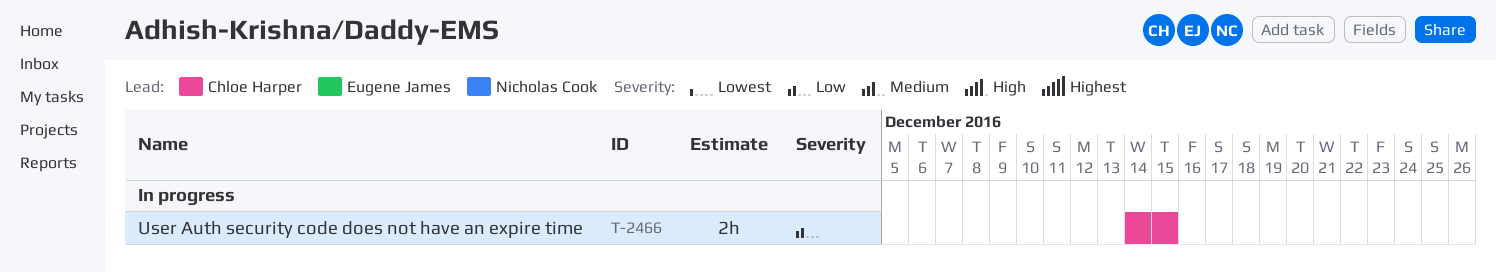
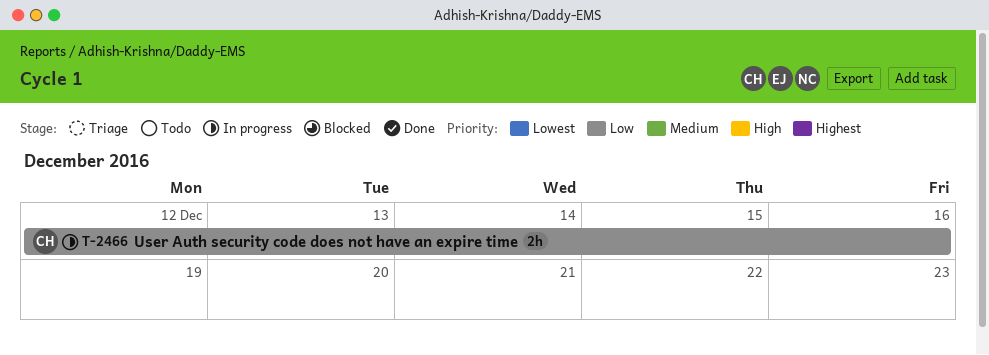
T-2466, start: Dec 14 -> Dec 12
T-2466, due: Dec 15 -> Dec 16

